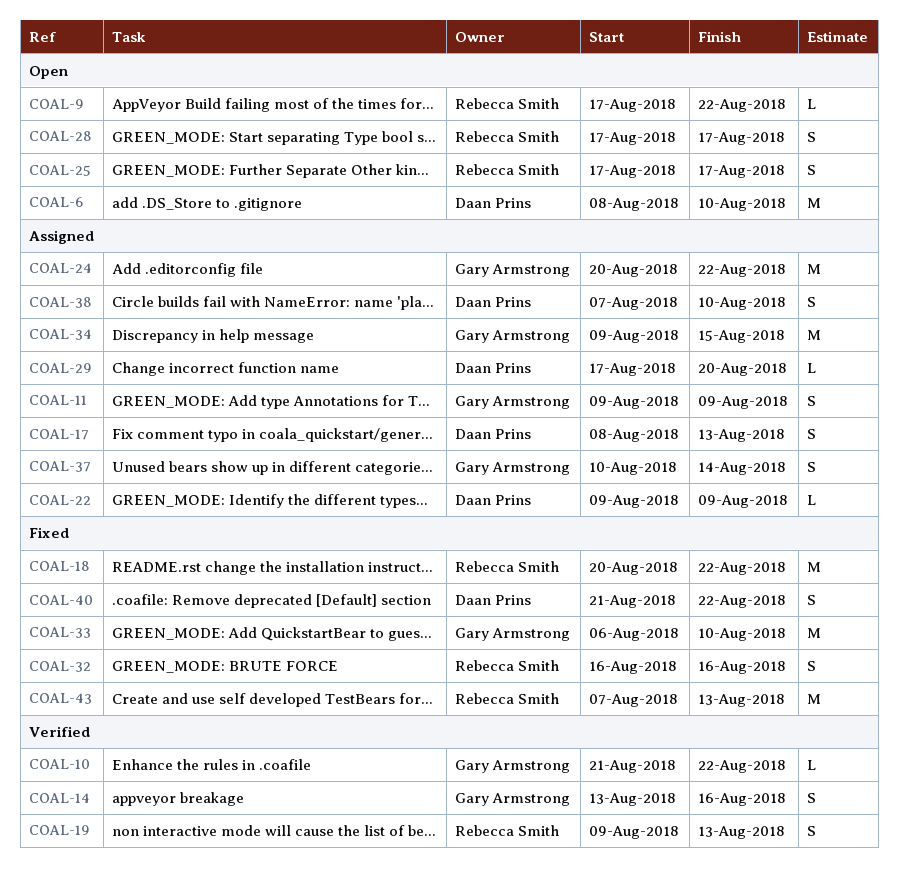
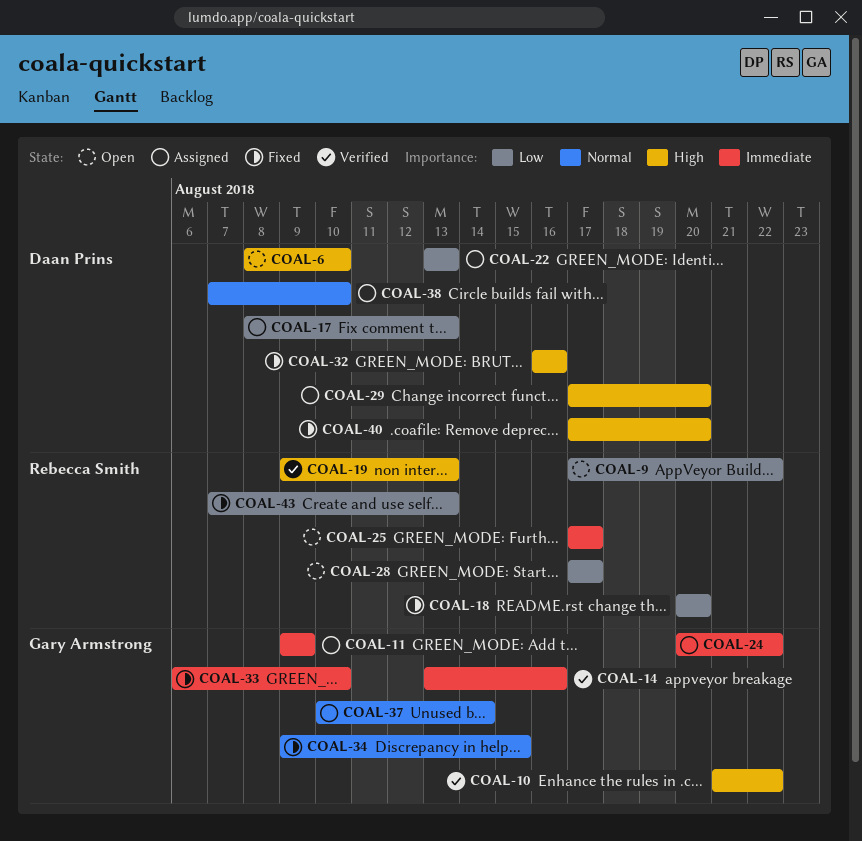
COAL-18, due: Aug 22 -> Aug 20
COAL-22, start: Aug 9 -> Aug 13
COAL-22, due: Aug 9 -> Aug 13
COAL-32, owner: Rebecca Smith -> Daan Prins
COAL-34, status: Assigned -> Fixed
COAL-40, start: Aug 21 -> Aug 17
COAL-40, due: Aug 22 -> Aug 20

